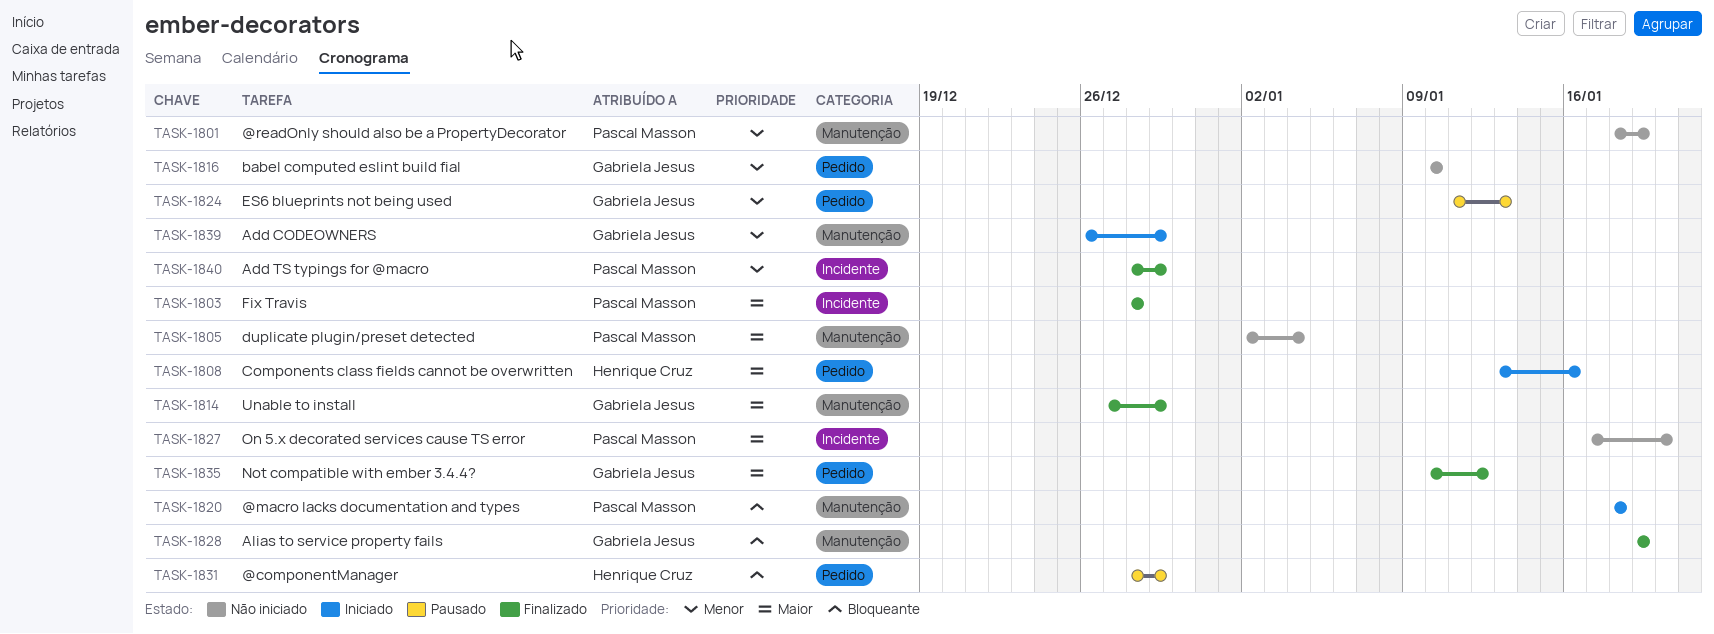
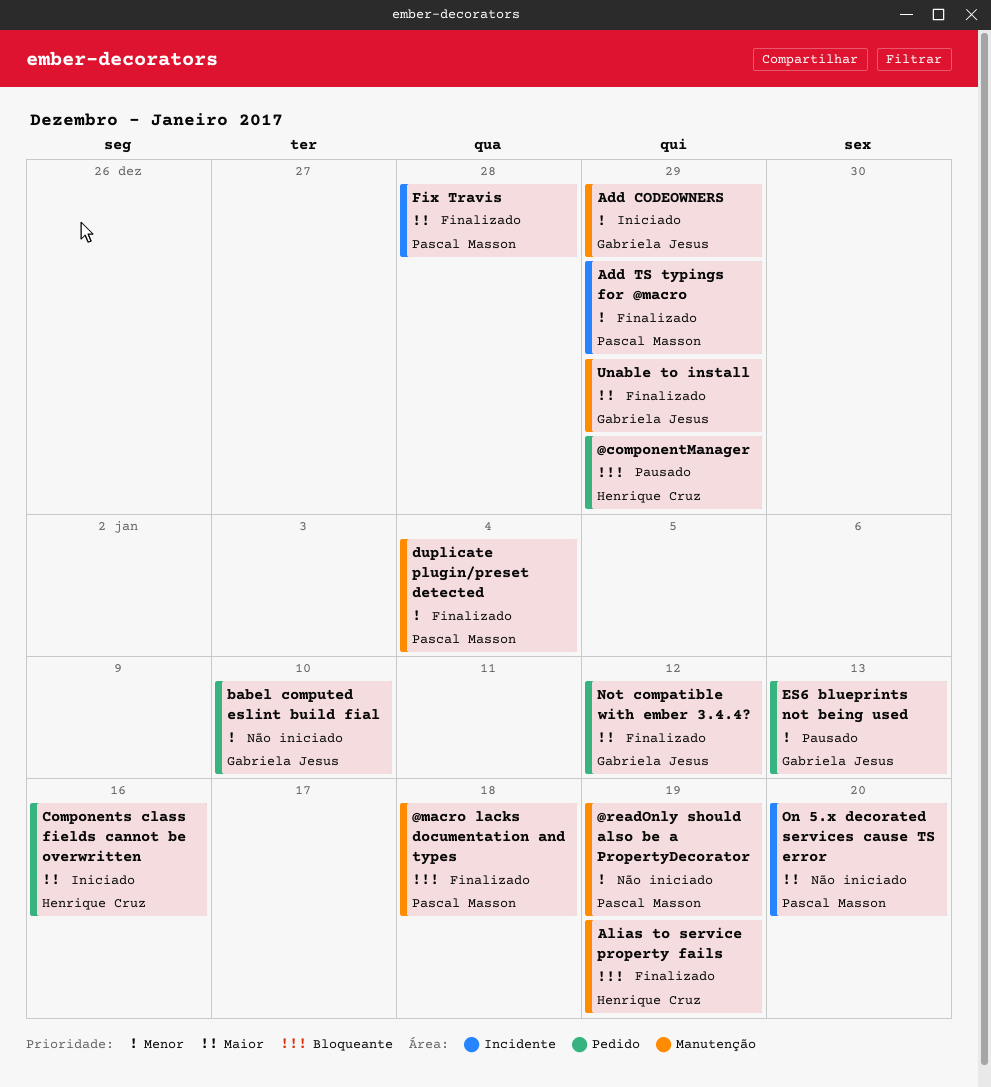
@macro lacks documentation and types, status: Iniciado -> Finalizado
Alias to service property fails, owner: Gabriela Jesus -> Henrique Cruz
duplicate plugin/preset detected, status: Não iniciado -> Finalizado
duplicate plugin/preset detected, priority: Maior -> Menor

